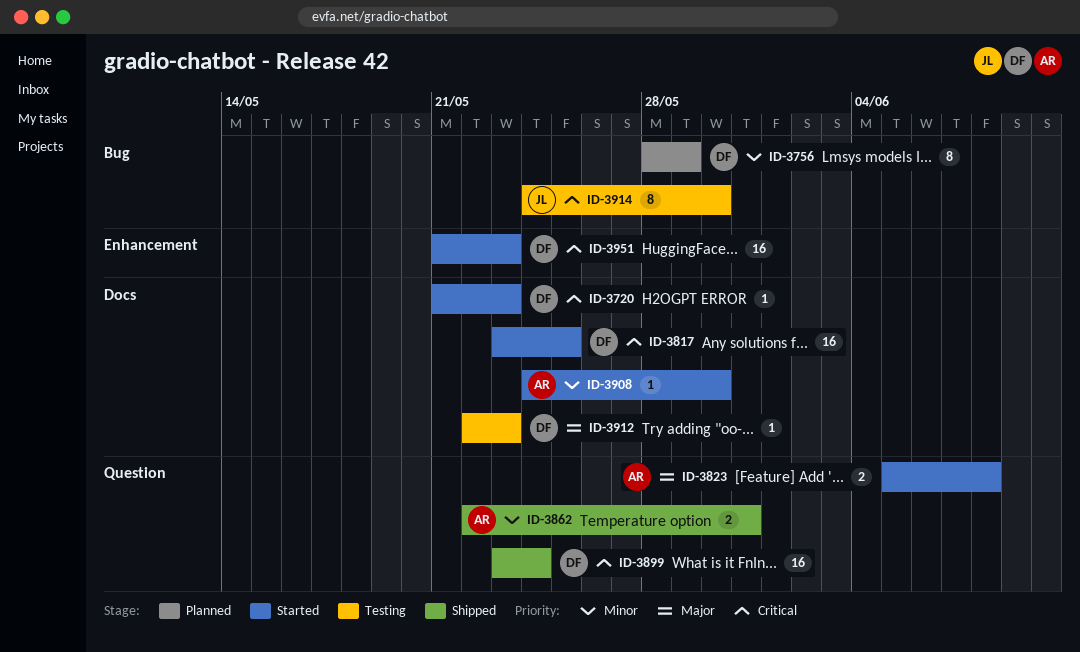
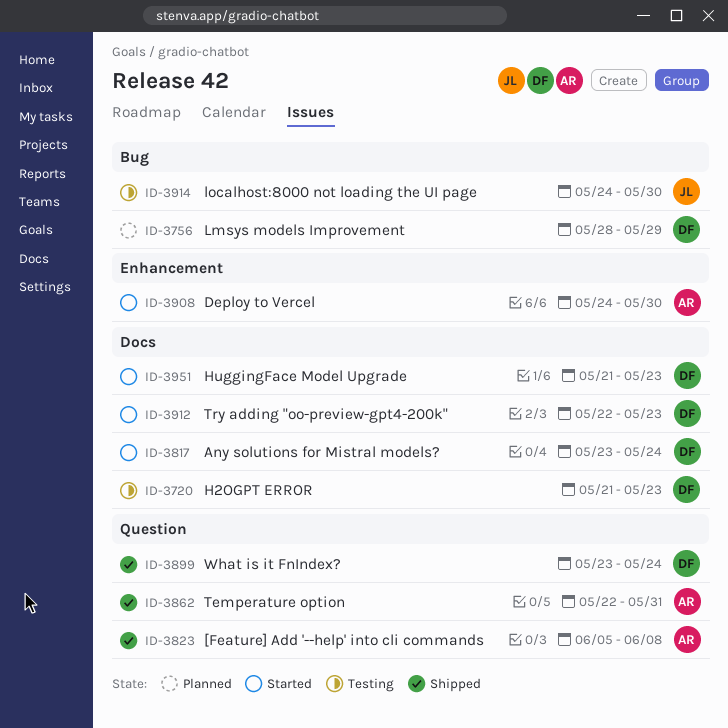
ID-3720, status: Started -> Testing
ID-3817, due: May 25 -> May 24
ID-3823, status: Started -> Shipped
ID-3908, label: Docs -> Enhancement
ID-3912, status: Testing -> Started
ID-3951, label: Enhancement -> Docs

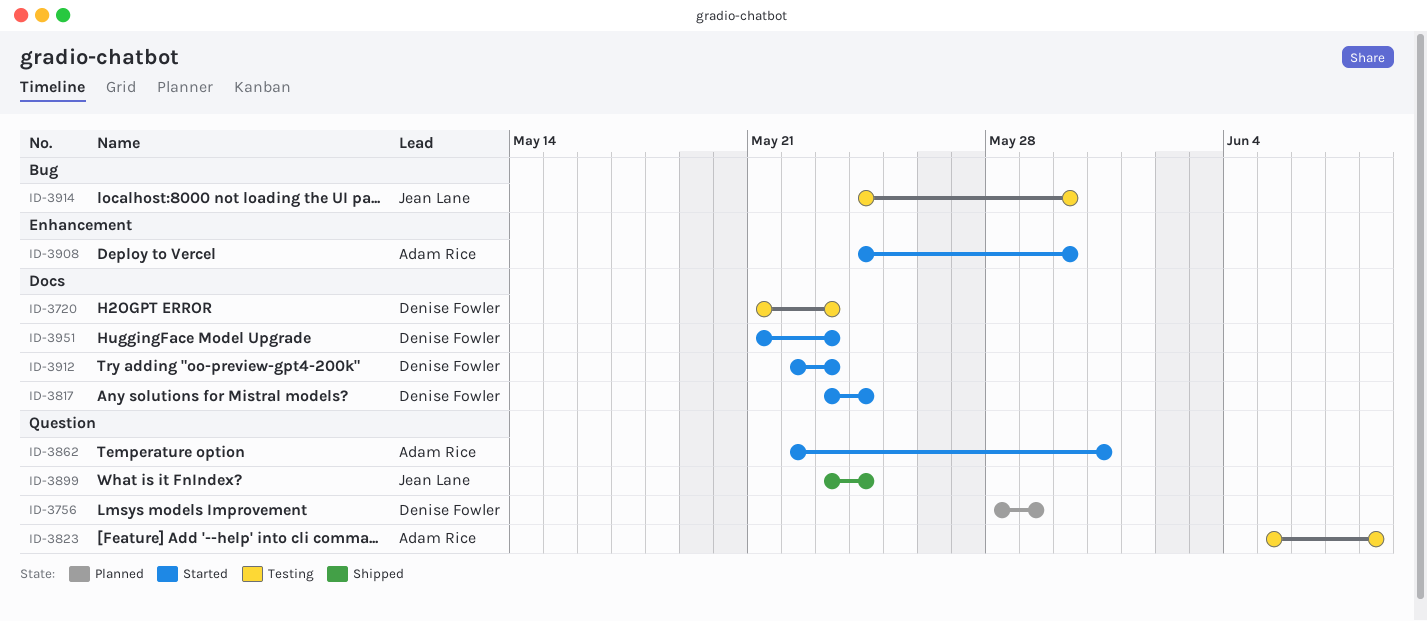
ID-3756, label: Bug -> Question
ID-3823, status: Shipped -> Testing
ID-3862, status: Shipped -> Started
ID-3899, owner: Denise Fowler -> Jean Lane

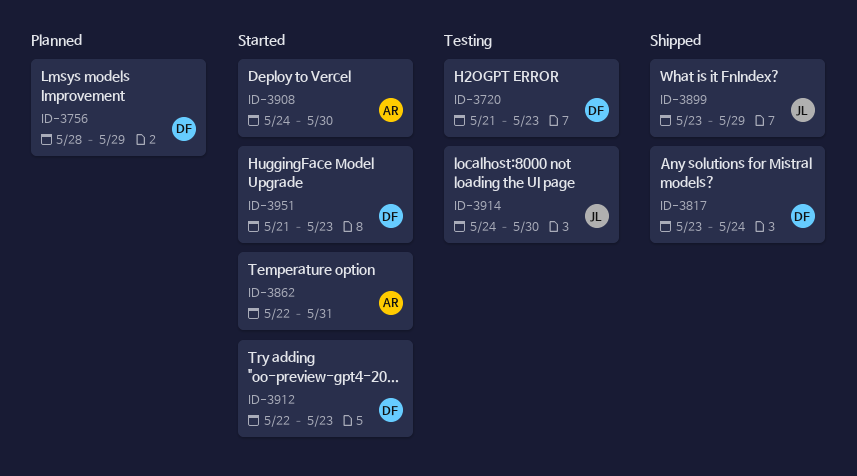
ID-3817, status: Started -> Shipped
ID-3823: present -> none
ID-3899, due: May 24 -> May 29

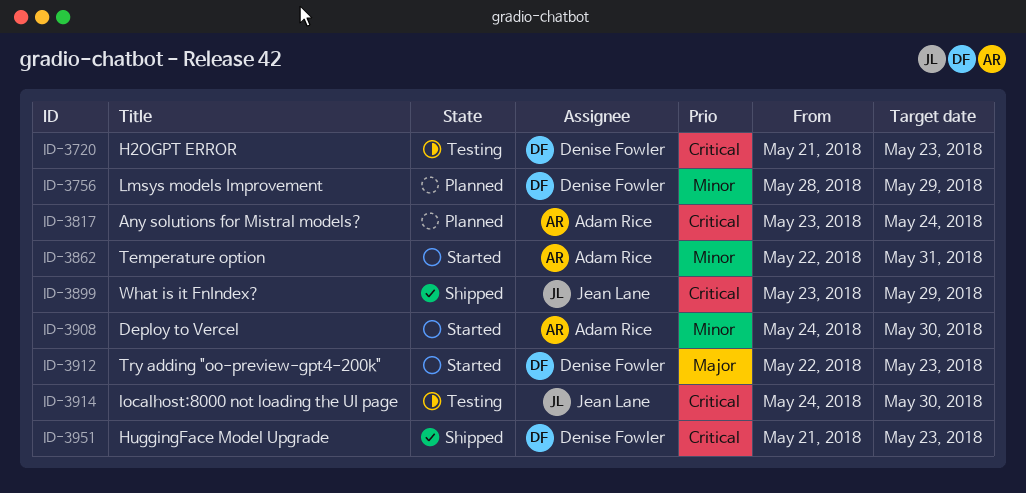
ID-3817, status: Shipped -> Planned
ID-3817, owner: Denise Fowler -> Adam Rice
ID-3951, status: Started -> Shipped

